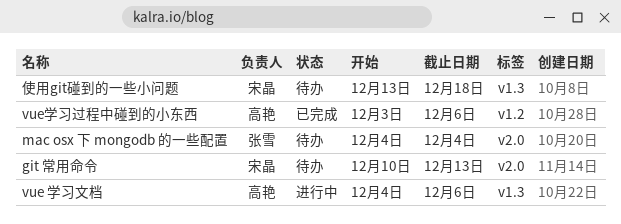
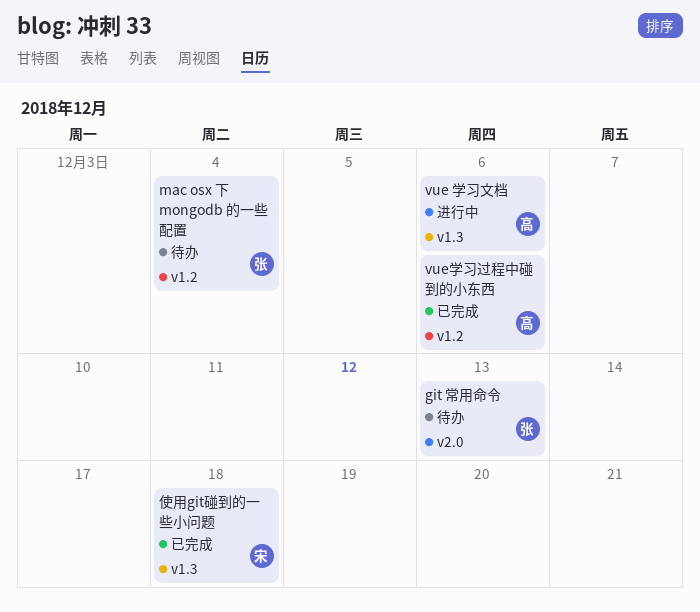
git 常用命令, owner: 宋晶 -> 张雪
mac osx 下 mongodb 的一些配置, label: v2.0 -> v1.2
使用git碰到的一些小问题, status: 待办 -> 已完成

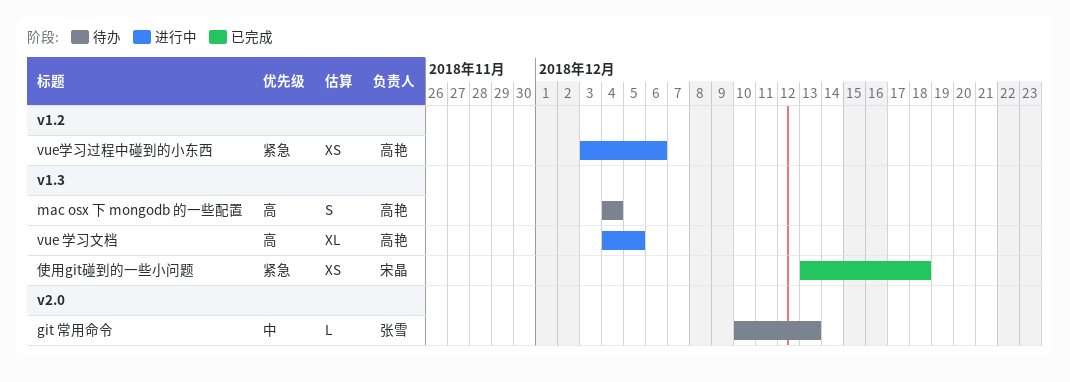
mac osx 下 mongodb 的一些配置, owner: 张雪 -> 高艳
mac osx 下 mongodb 的一些配置, label: v1.2 -> v1.3
vue 学习文档, due: Dec 6 -> Dec 5
vue学习过程中碰到的小东西, status: 已完成 -> 进行中

